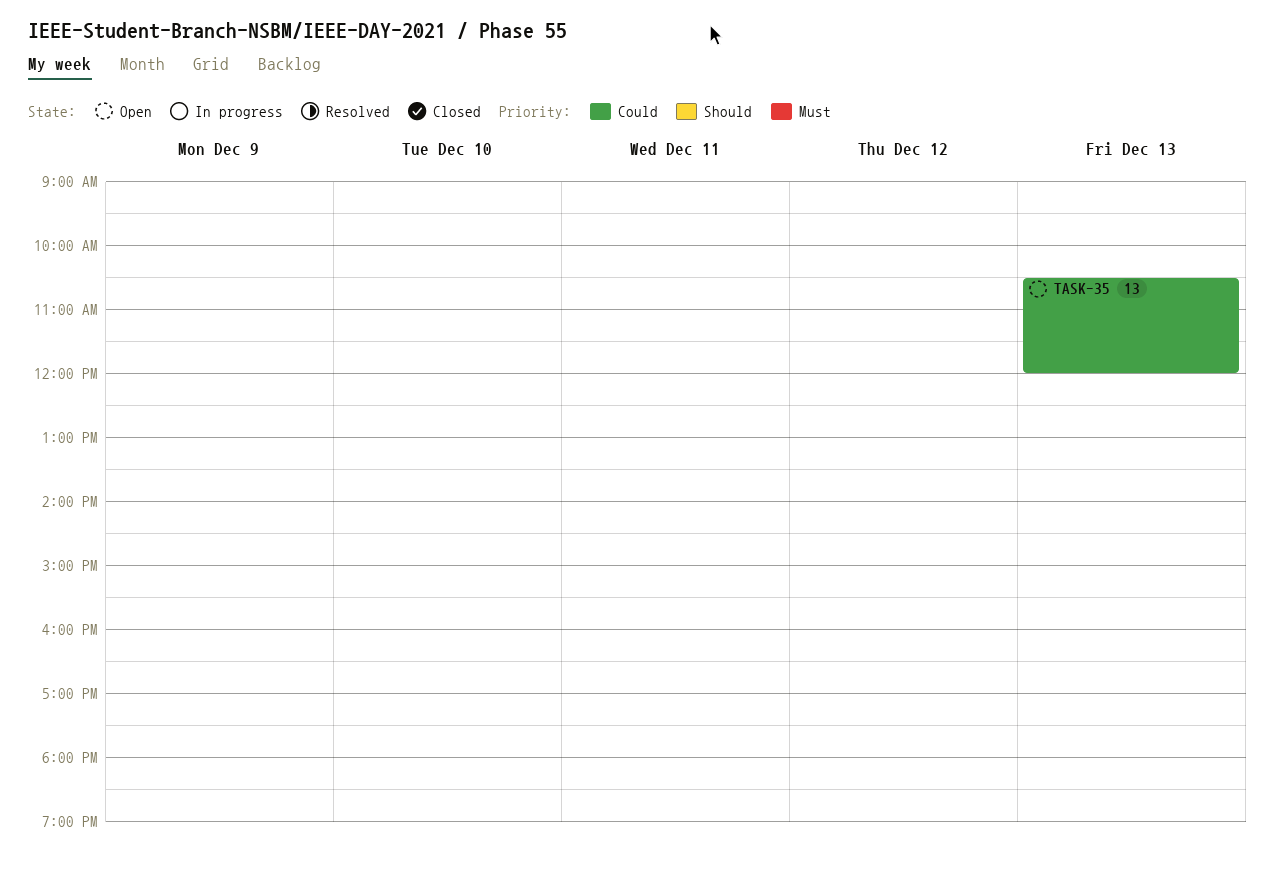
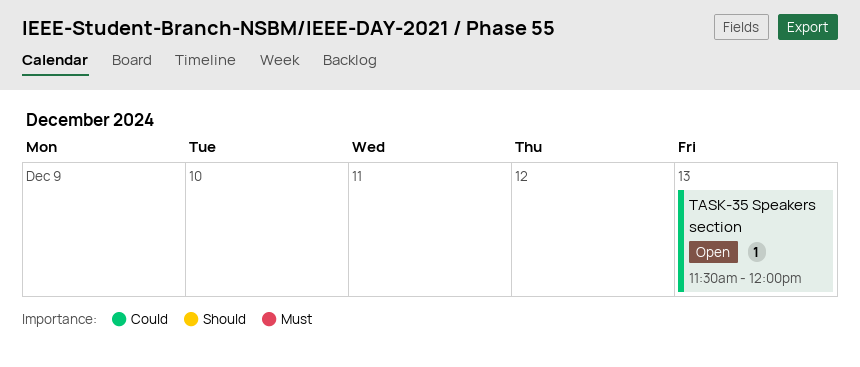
TASK-35, estimate: 13 -> 1
TASK-35, begins: 10:30 -> 11:30

